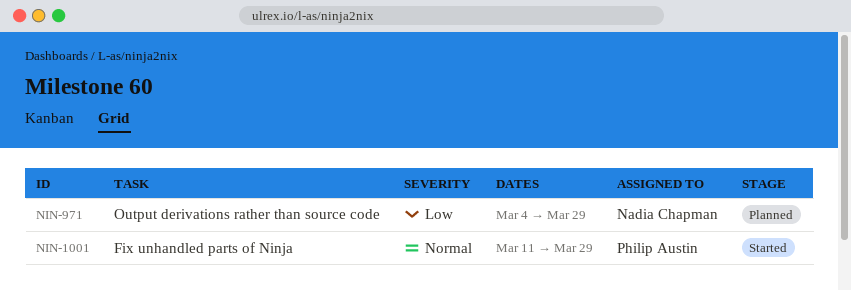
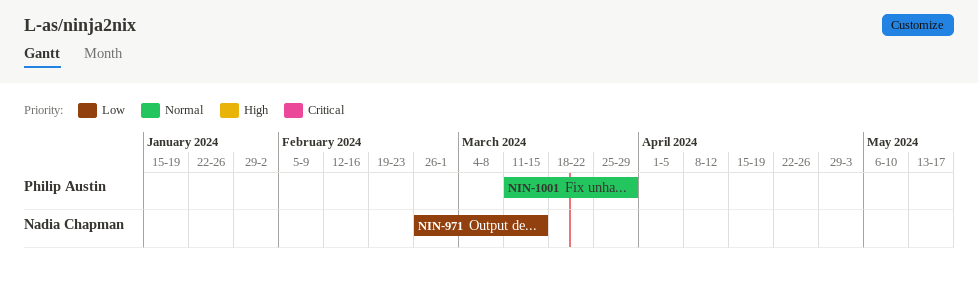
NIN-971, start: Mar 4 -> Feb 26
NIN-971, due: Mar 29 -> Mar 15

